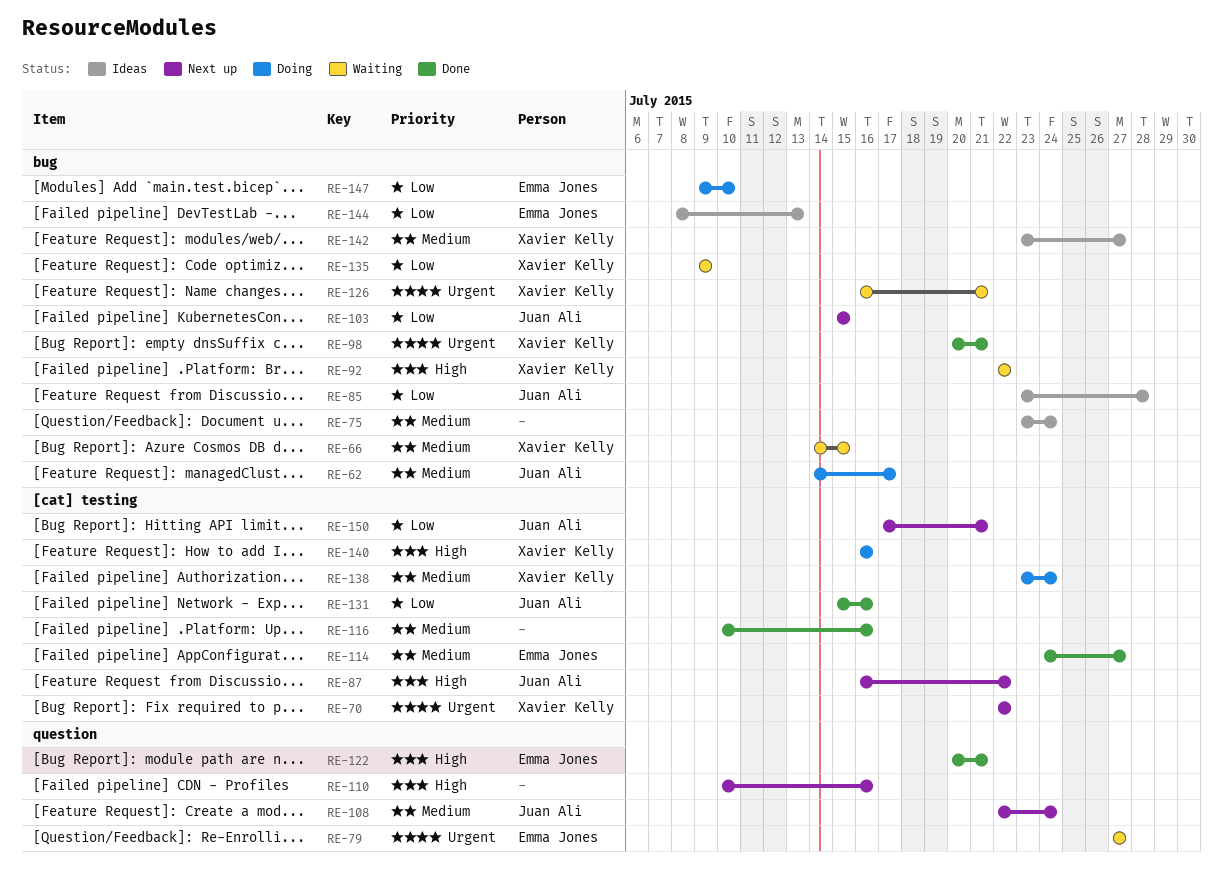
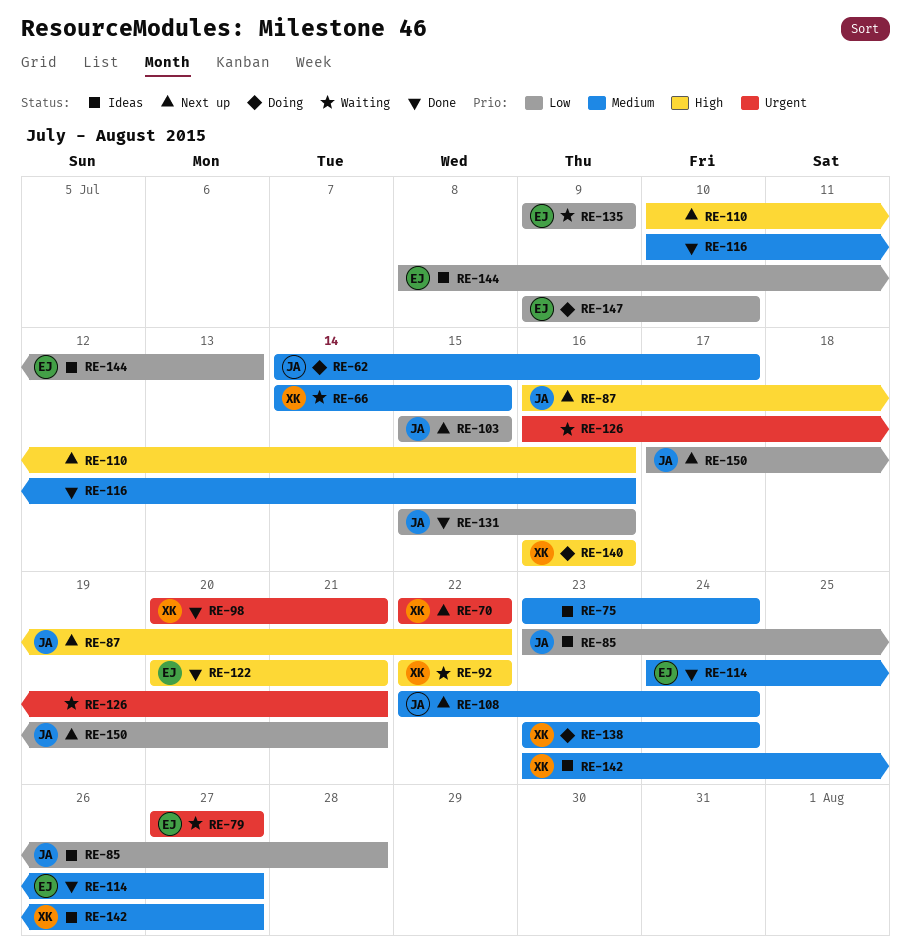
RE-126, owner: Xavier Kelly -> none
RE-135, owner: Xavier Kelly -> Emma Jones

